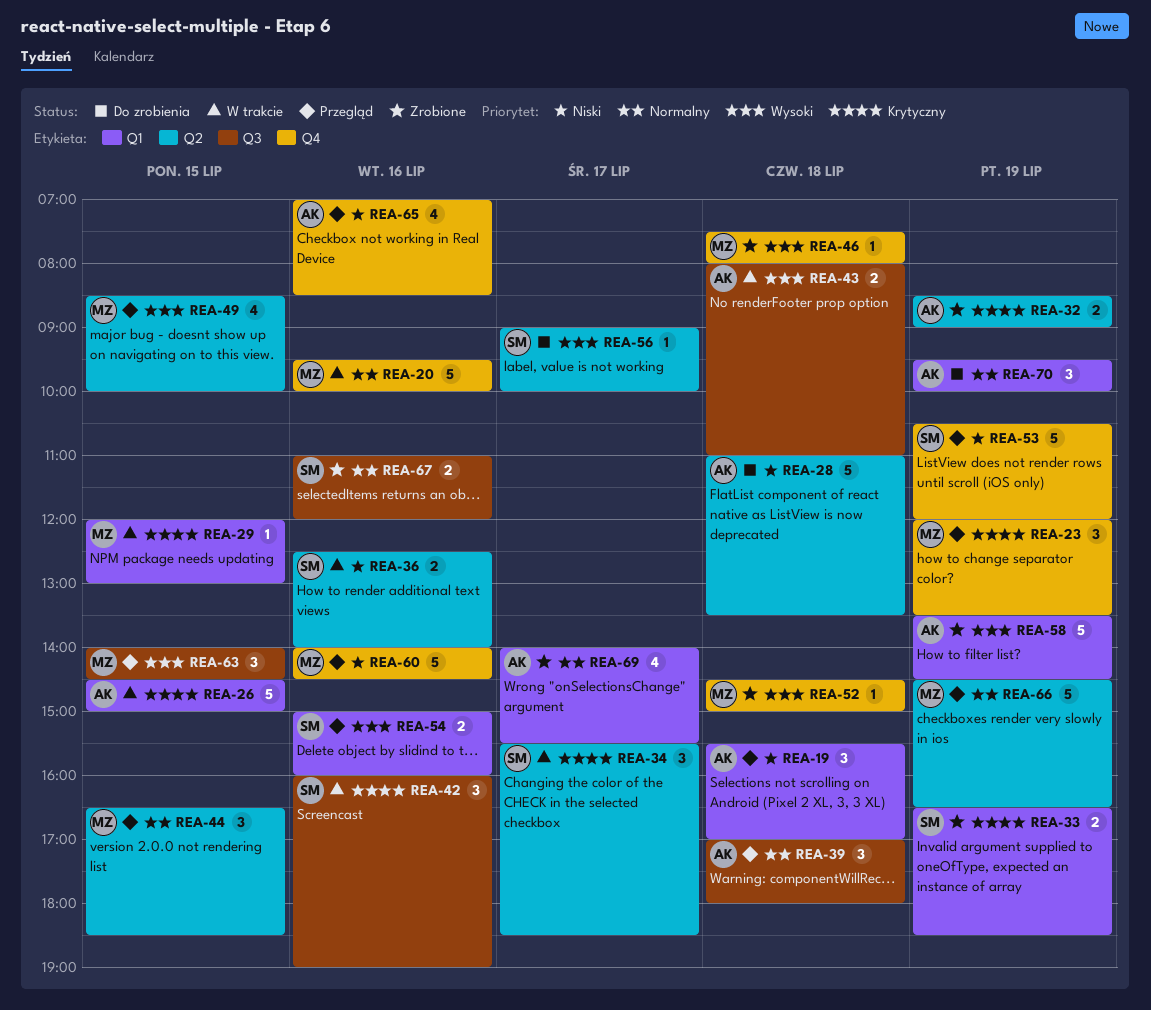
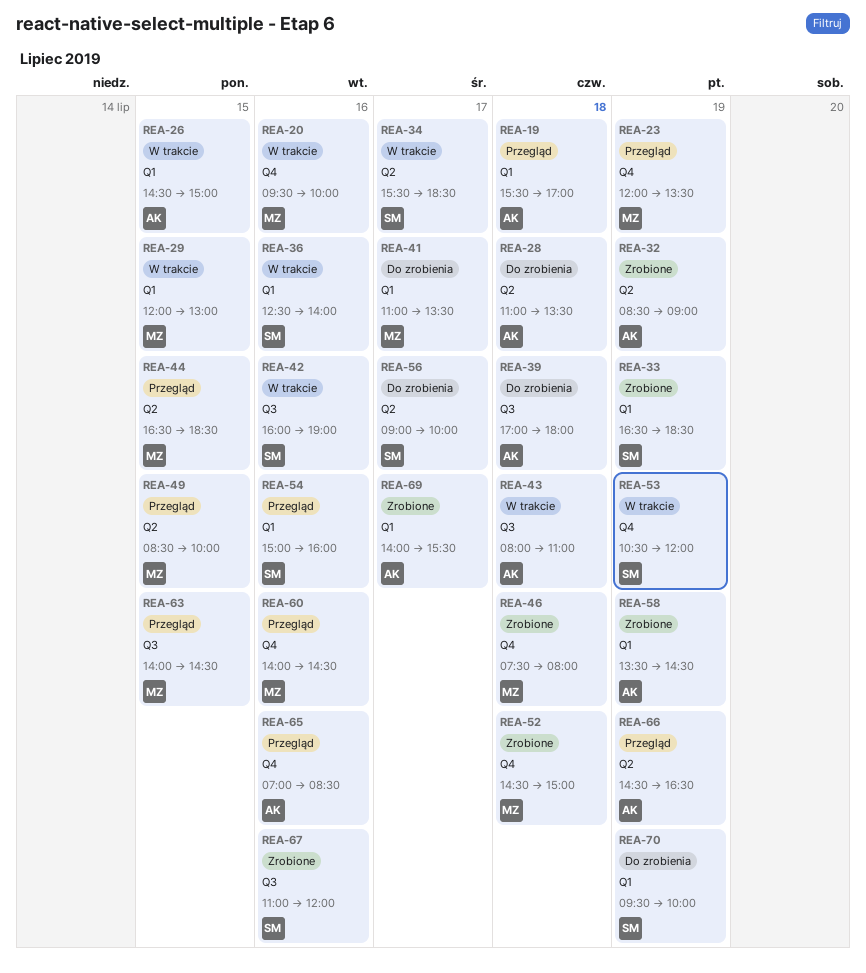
REA-36, label: Q2 -> Q1
REA-39, status: Przegląd -> Do zrobienia
REA-41: none -> present
REA-53, status: Przegląd -> W trakcie
REA-66, owner: MZ -> AK
REA-70, owner: AK -> SM

